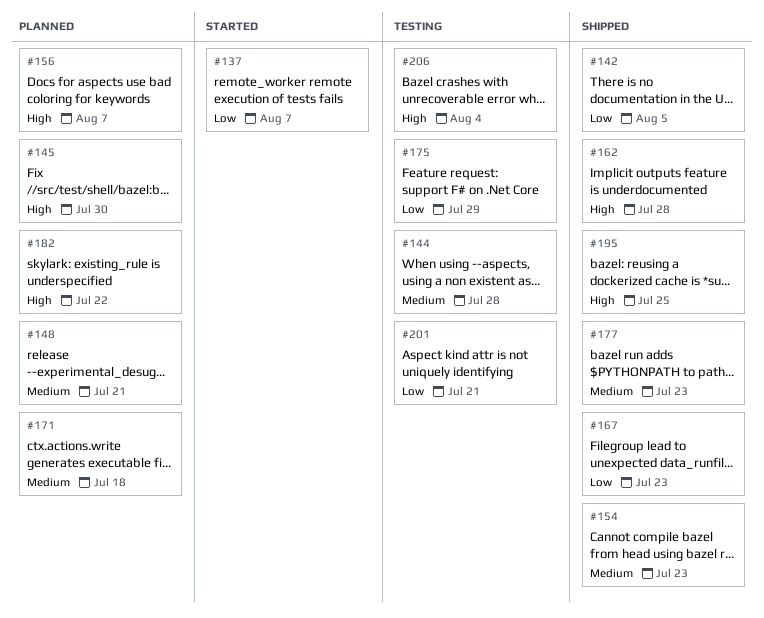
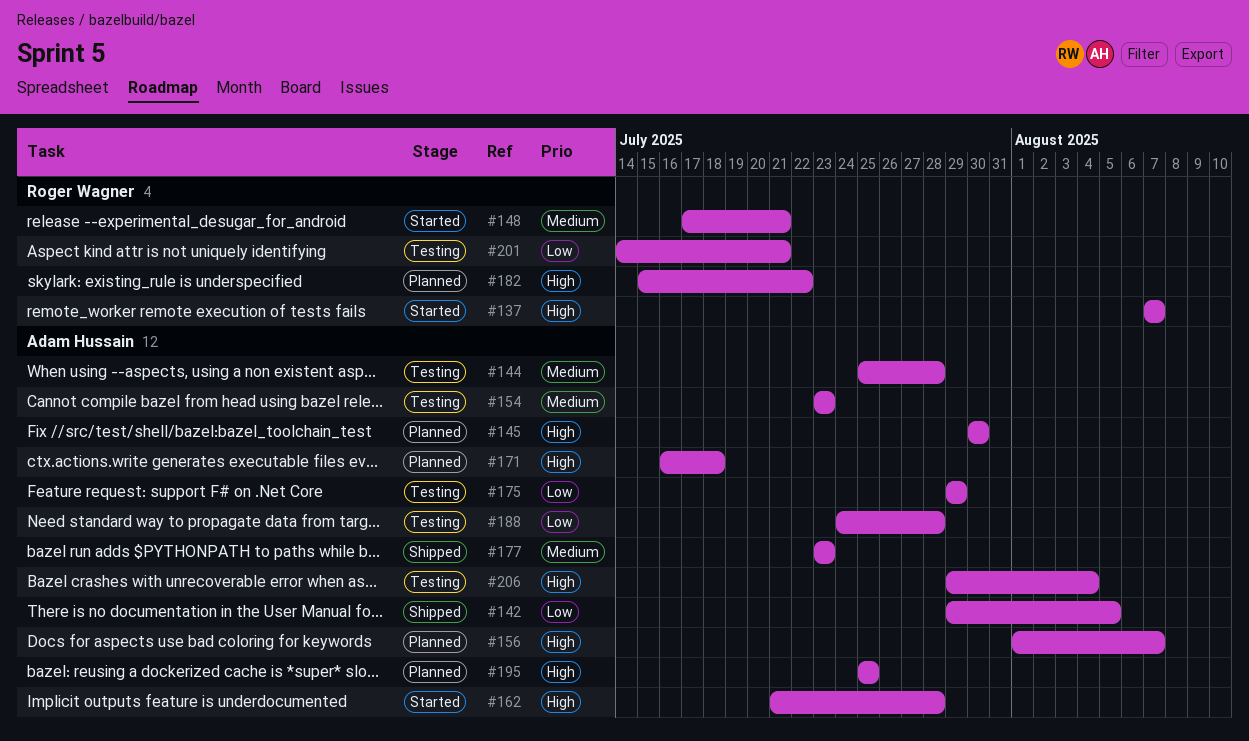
#137, priority: Low -> High
#148, status: Planned -> Started
#154, status: Shipped -> Testing
#162, status: Shipped -> Started
#167: present -> none
#171, priority: Medium -> High
#188: none -> present
#195, status: Shipped -> Planned

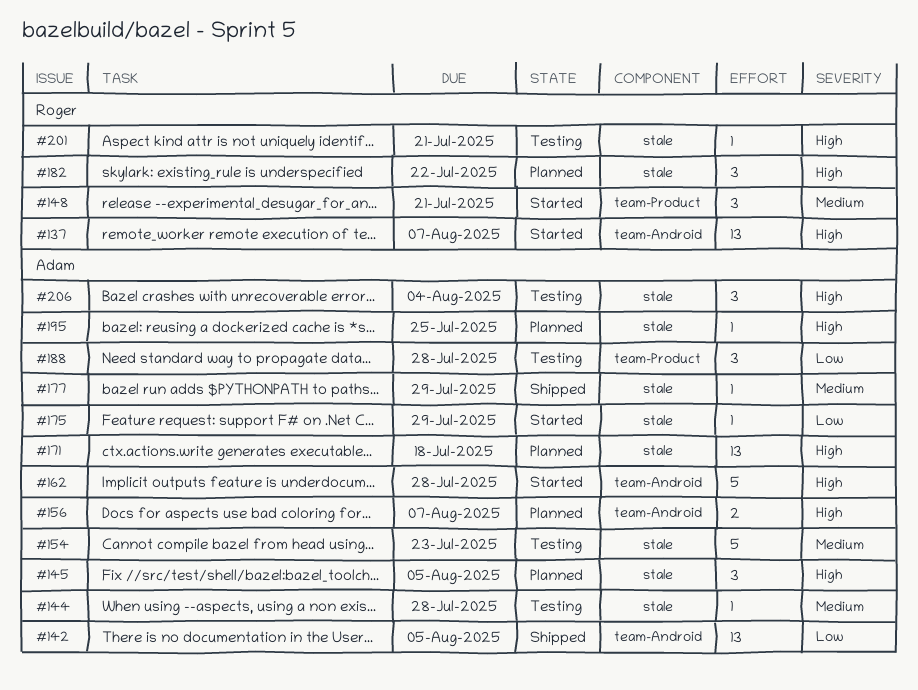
#145, due: Jul 30 -> Aug 5
#175, status: Testing -> Started
#177, due: Jul 23 -> Jul 29
#201, priority: Low -> High

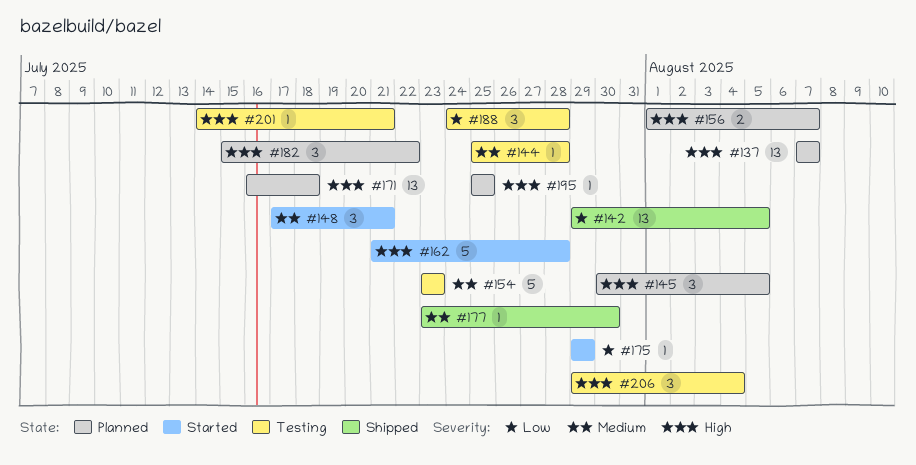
#137, status: Started -> Planned
#177, due: Jul 29 -> Jul 30

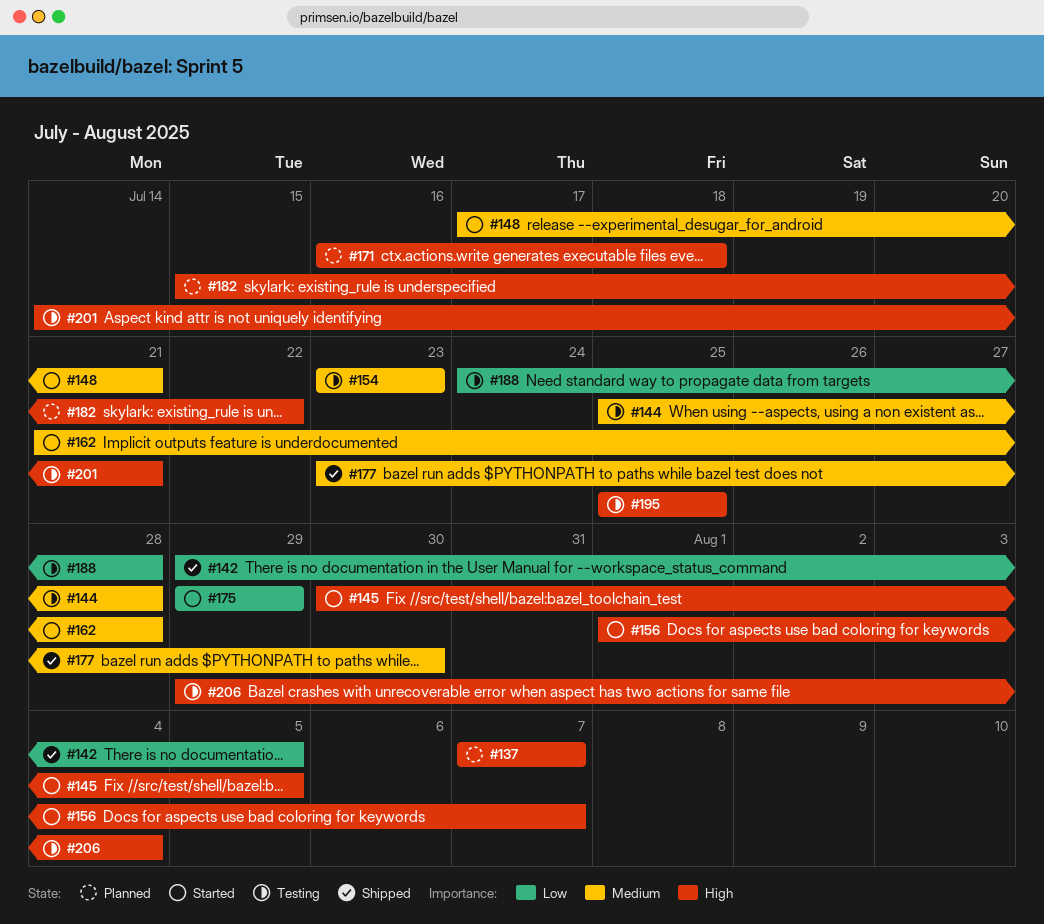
#145, status: Planned -> Started
#156, status: Planned -> Started
#162, priority: High -> Medium
#195, status: Planned -> Testing

